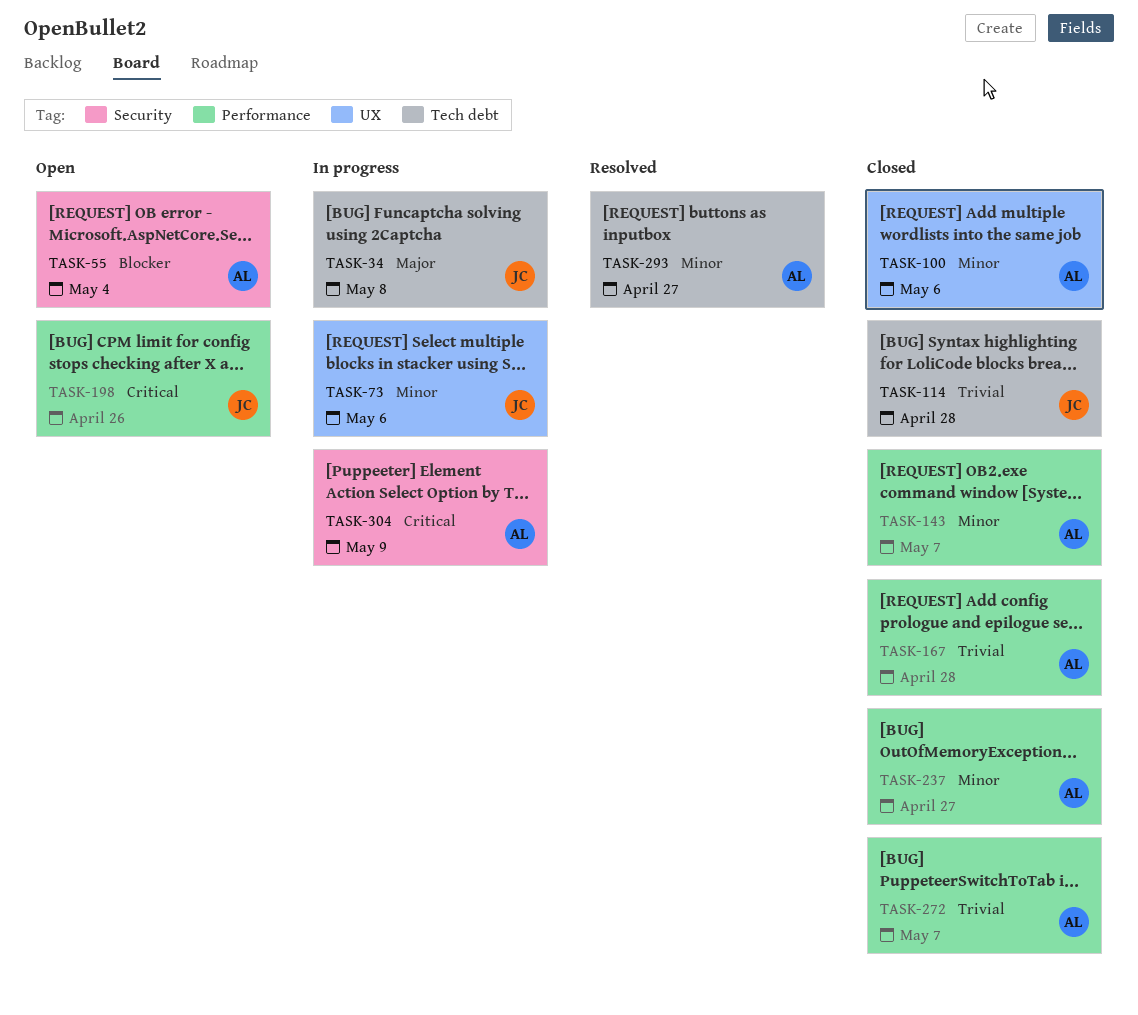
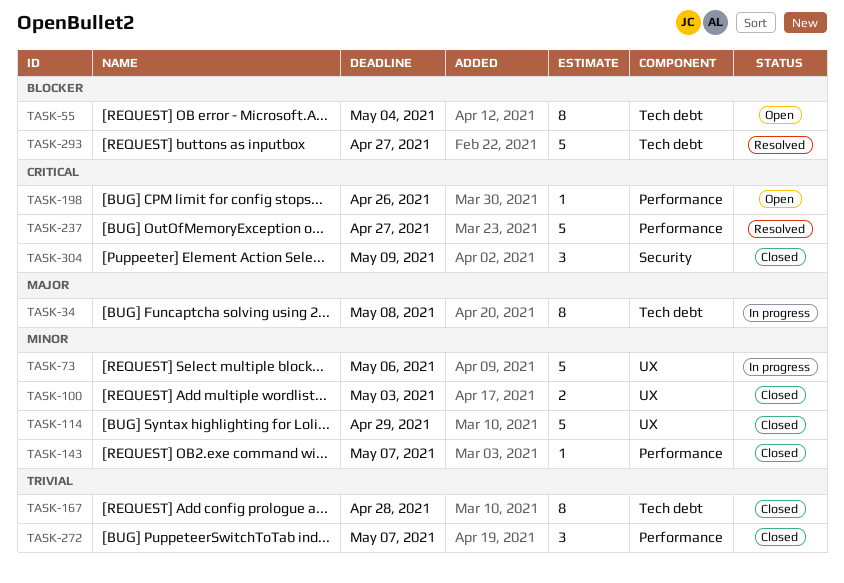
TASK-55, label: Security -> Tech debt
TASK-100, due: May 6 -> May 3
TASK-114, priority: Trivial -> Minor
TASK-114, label: Tech debt -> UX
TASK-114, due: Apr 28 -> Apr 29
TASK-167, label: Performance -> Tech debt
TASK-237, status: Closed -> Resolved
TASK-237, priority: Minor -> Critical
TASK-293, priority: Minor -> Blocker
TASK-304, status: In progress -> Closed

